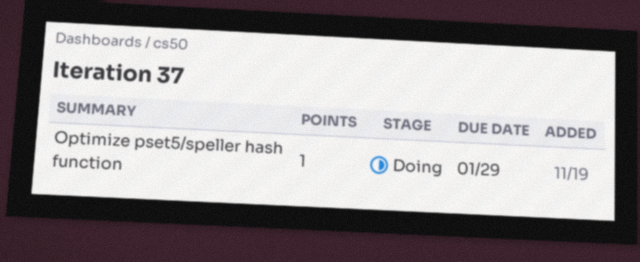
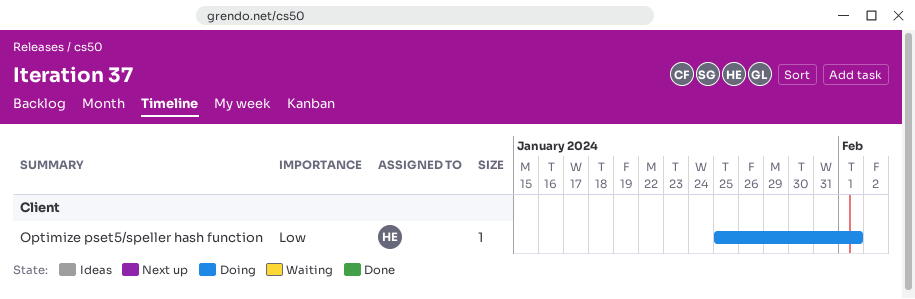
Optimize pset5/speller hash function, due: Jan 29 -> Feb 1

